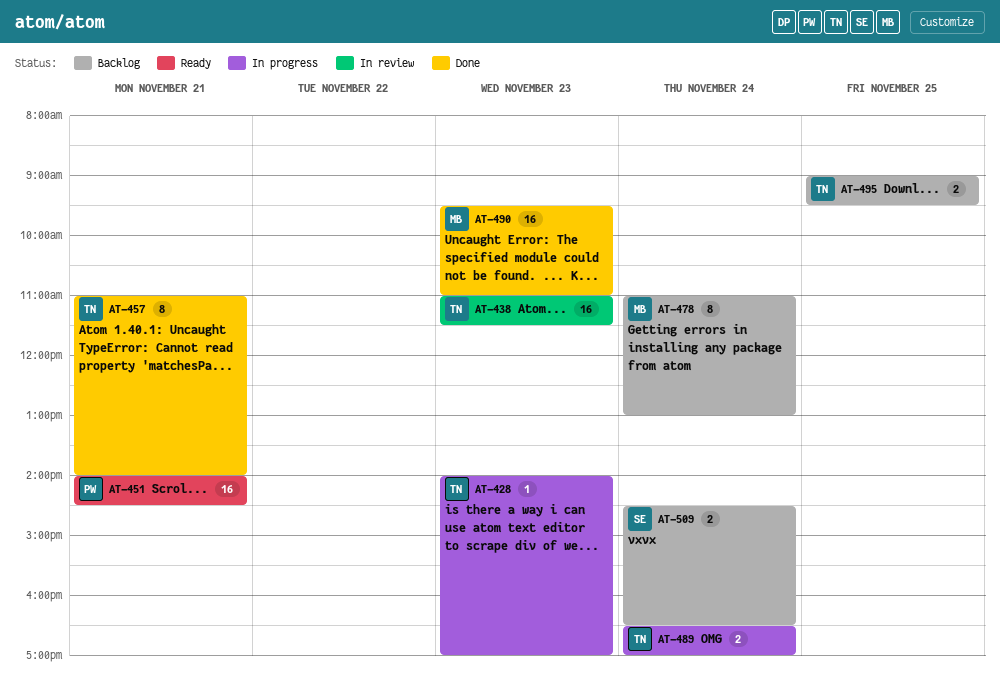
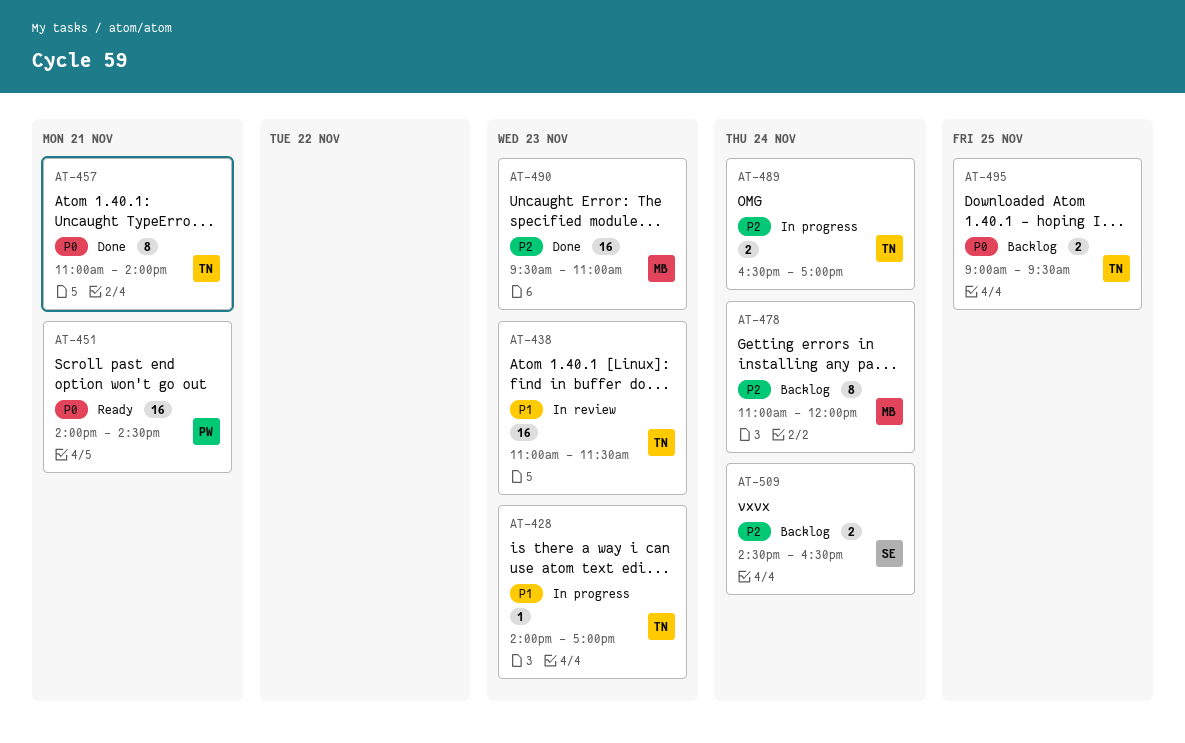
AT-478, ends: 13:00 -> 12:00

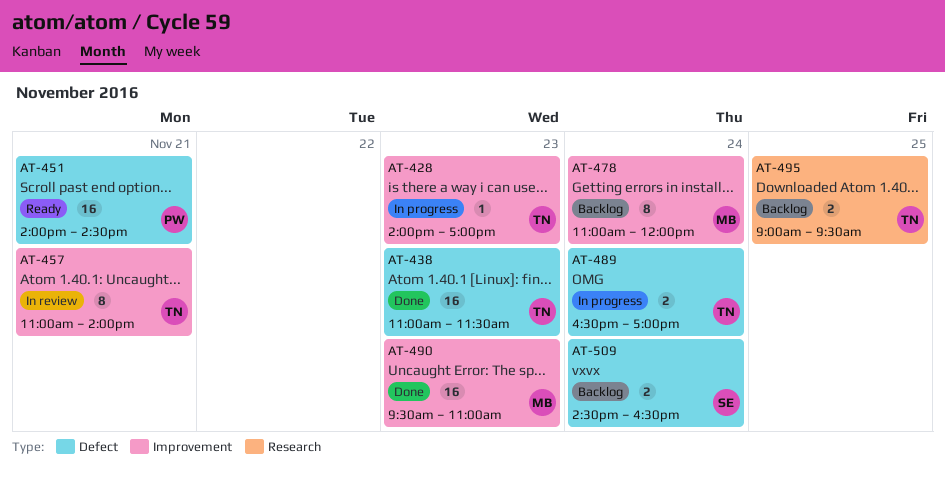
AT-438, status: In review -> Done
AT-457, status: Done -> In review

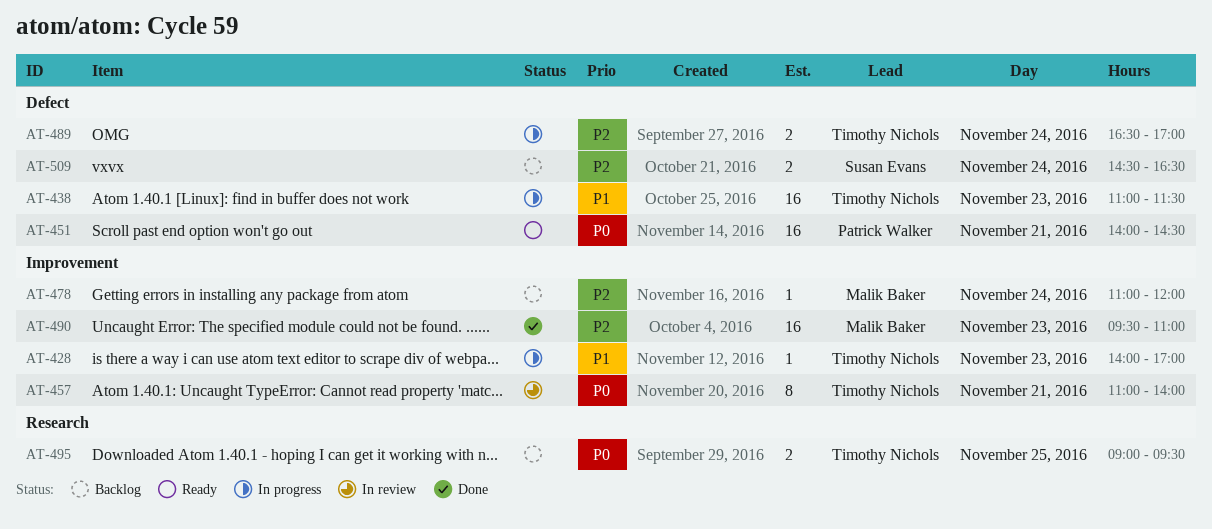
AT-438, status: Done -> In progress
AT-478, estimate: 8 -> 1

